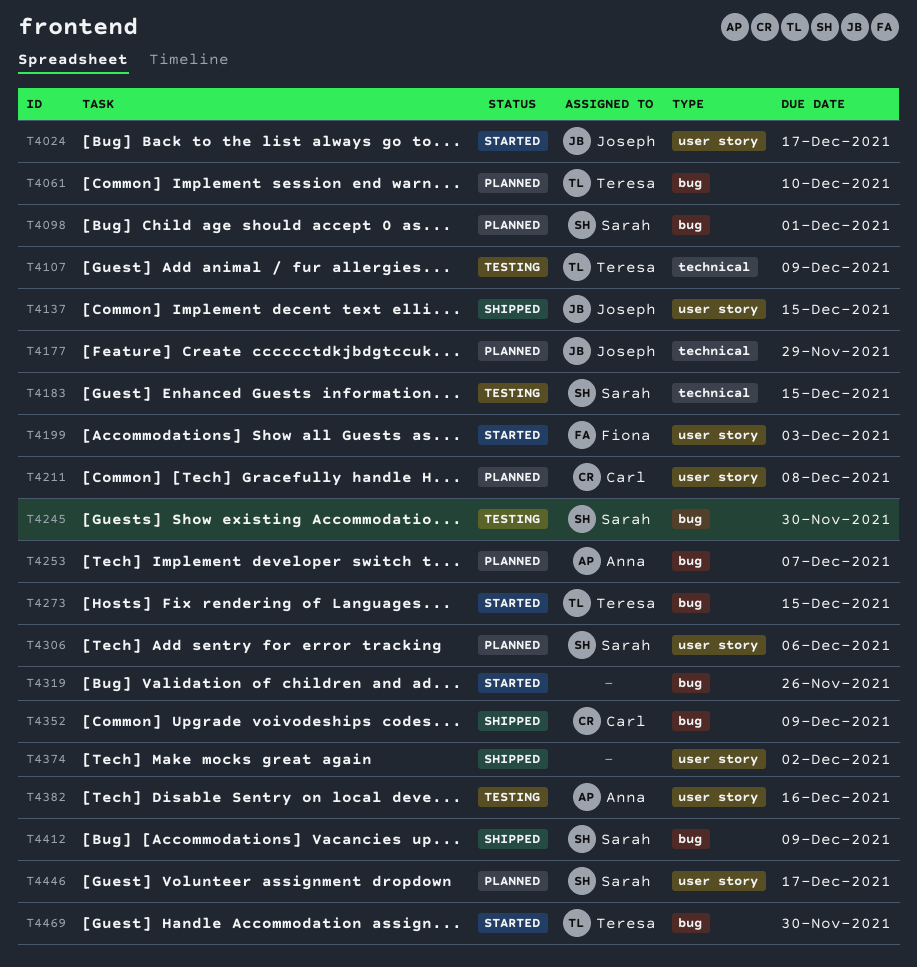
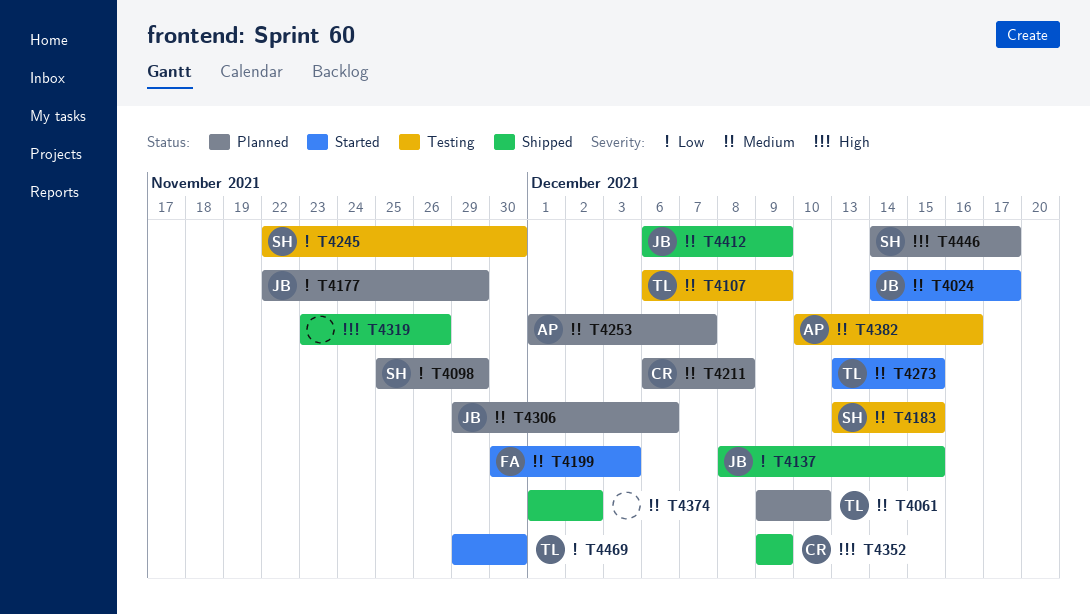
T4098, due: Dec 1 -> Nov 29
T4306, owner: Sarah -> Joseph
T4319, status: Started -> Shipped
T4412, owner: Sarah -> Joseph

